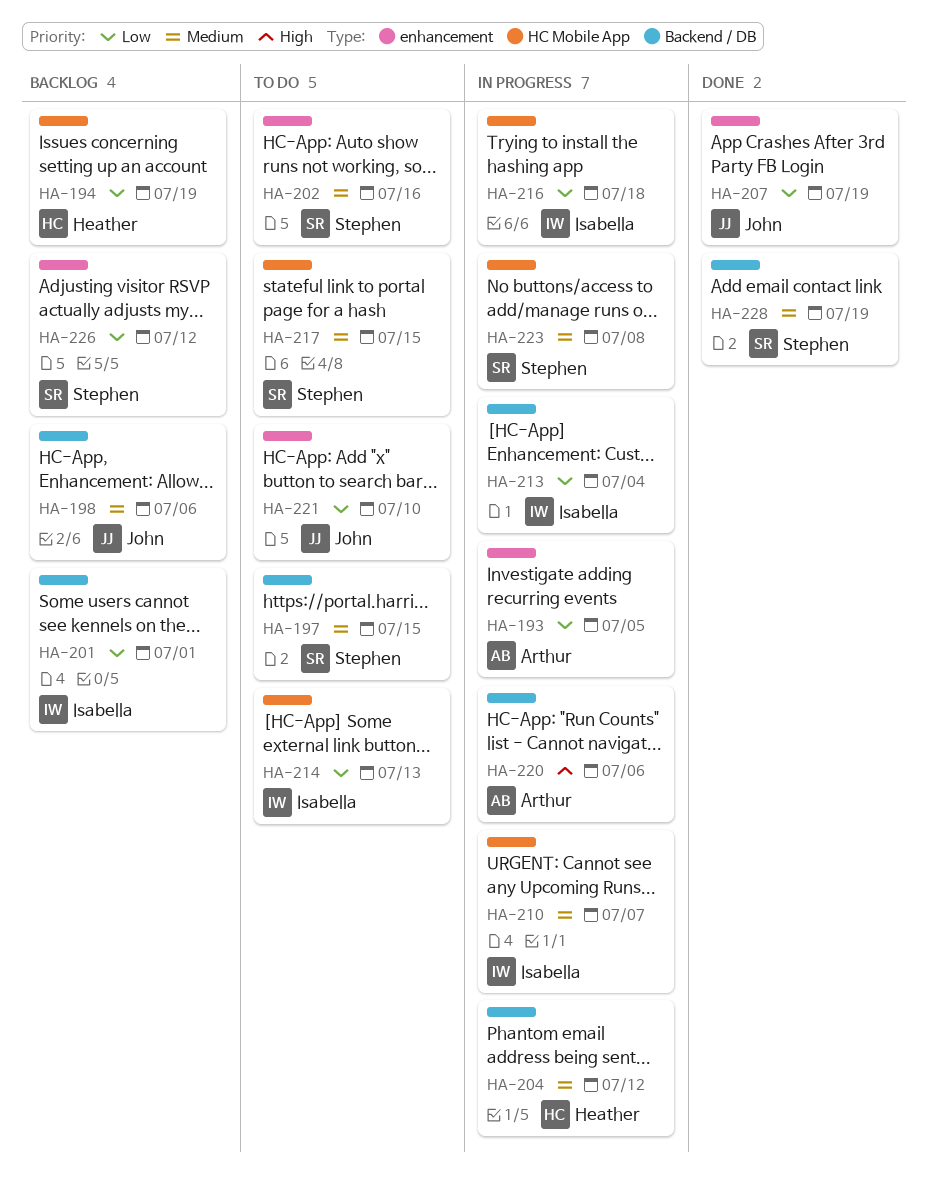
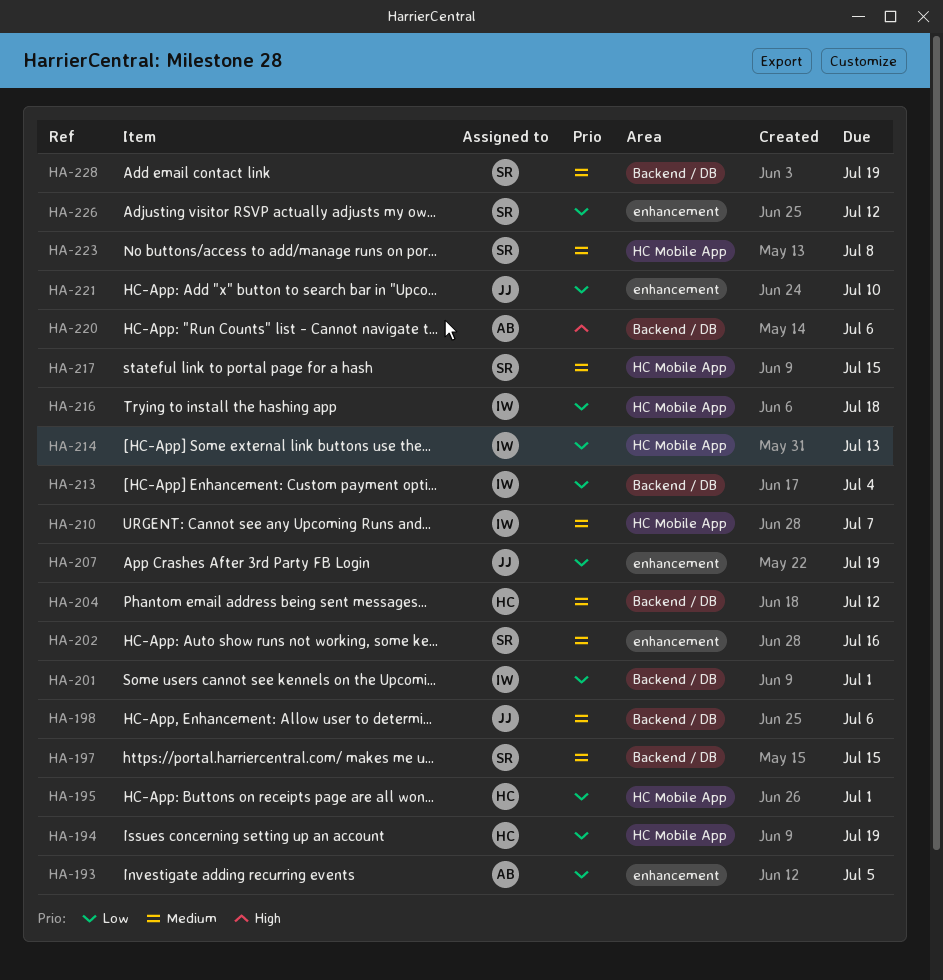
HA-195: none -> present

